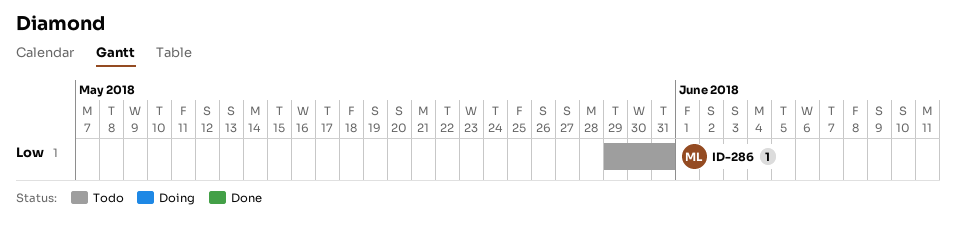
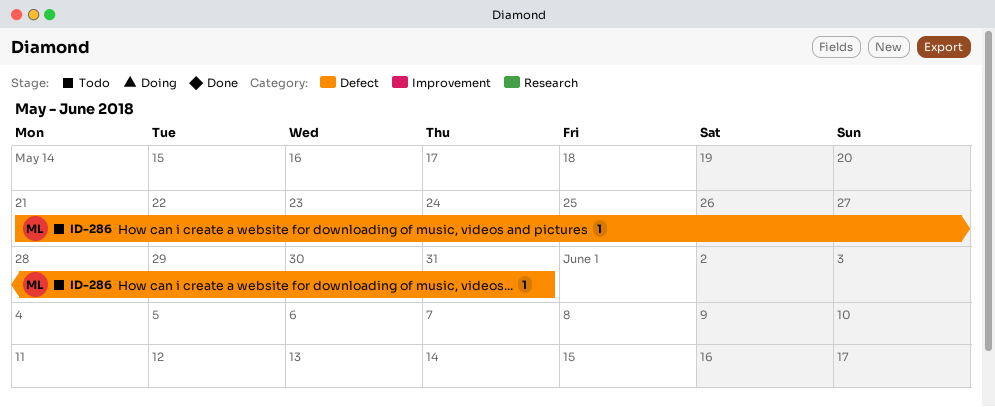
ID-286, start: May 29 -> May 21

